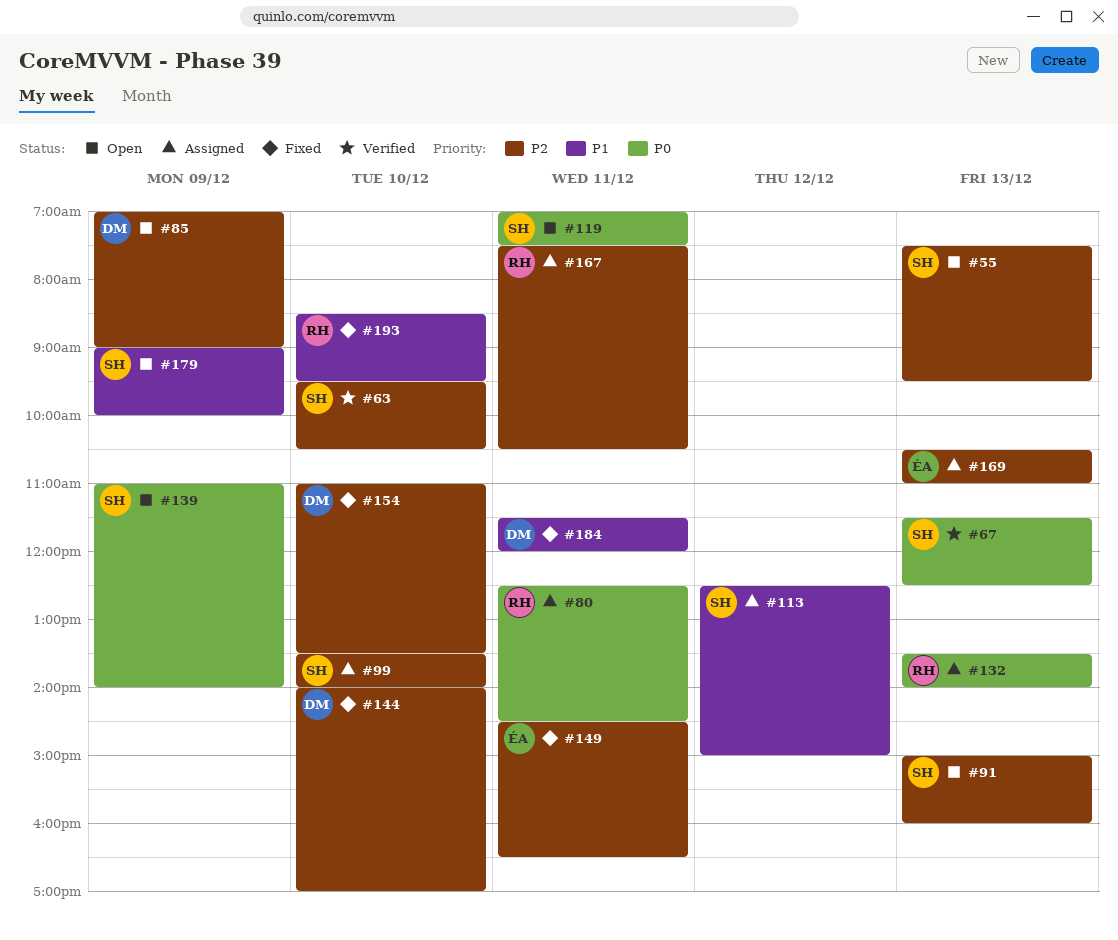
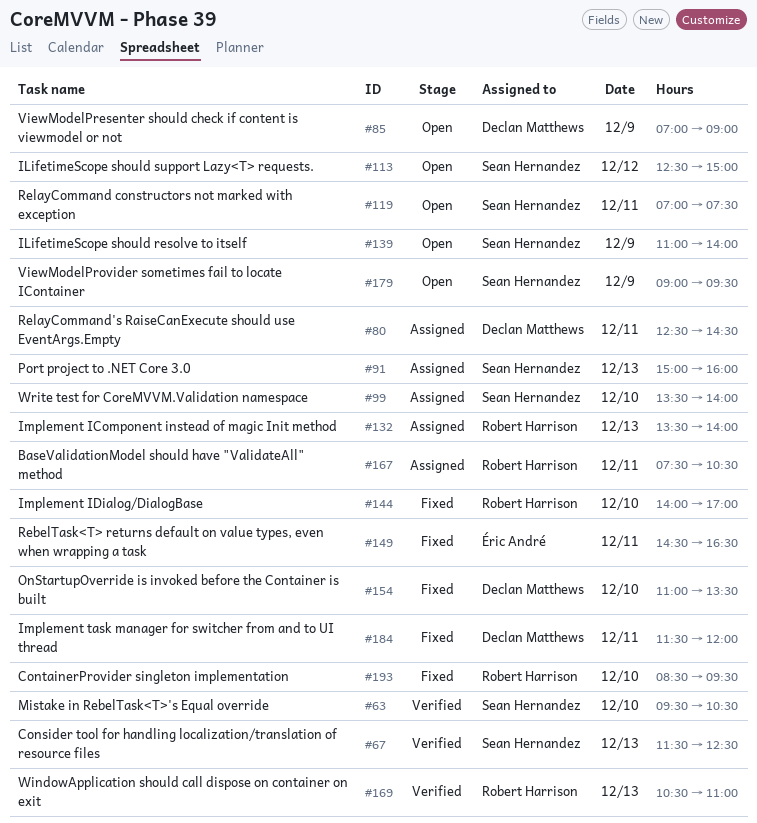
#55: present -> none
#80, owner: Robert Harrison -> Declan Matthews
#91, status: Open -> Assigned
#113, status: Assigned -> Open
#144, owner: Declan Matthews -> Robert Harrison
#169, status: Assigned -> Verified
#169, owner: Éric André -> Robert Harrison
#179, ends: 10:00 -> 09:30

